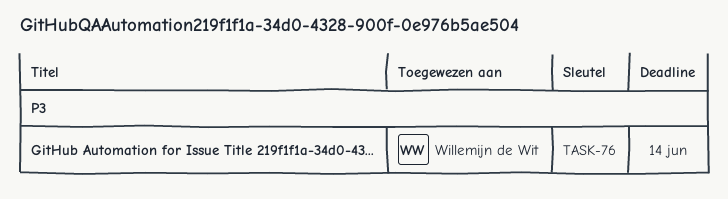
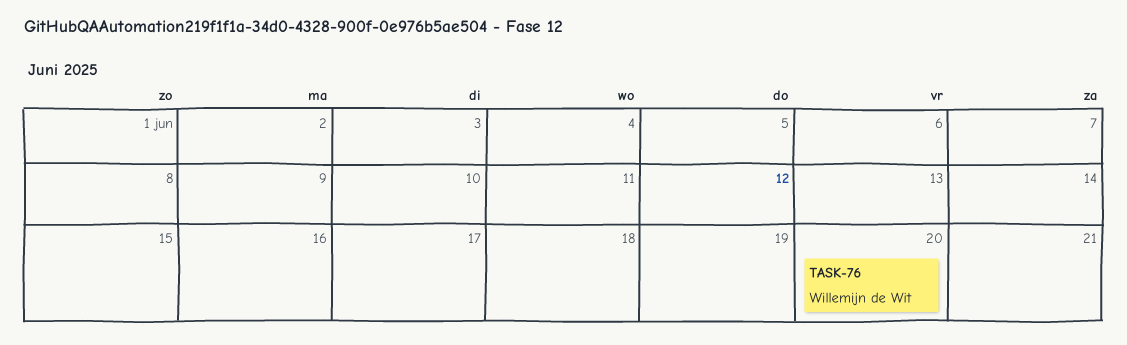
TASK-76, due: Jun 14 -> Jun 20

